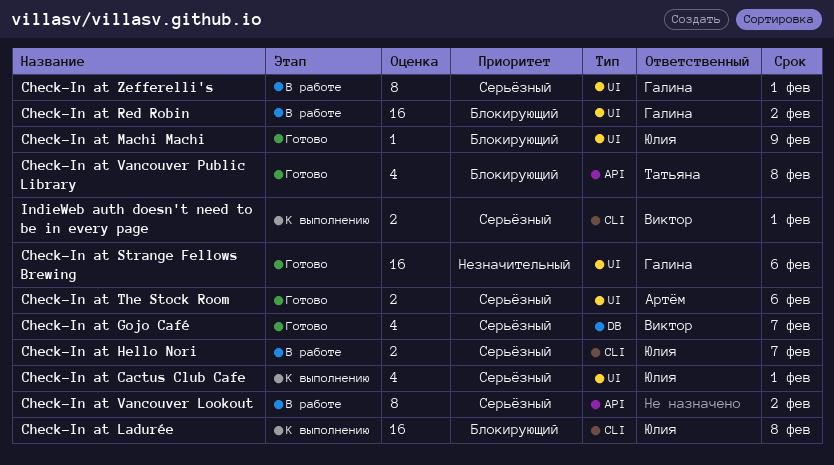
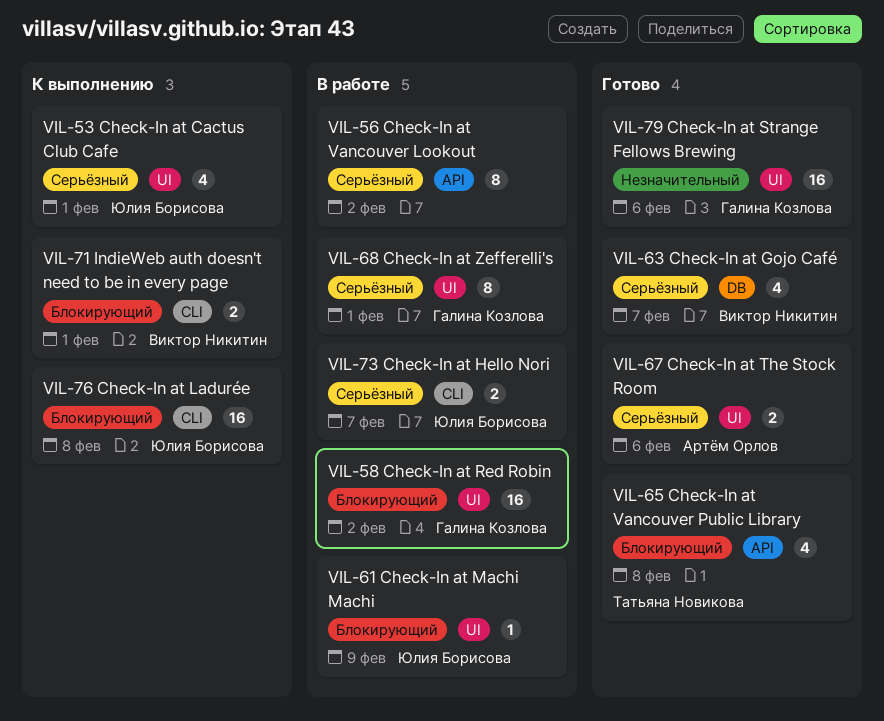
Check-In at Machi Machi, status: Готово -> В работе
IndieWeb auth doesn't need to be in every page, priority: Серьёзный -> Блокирующий

